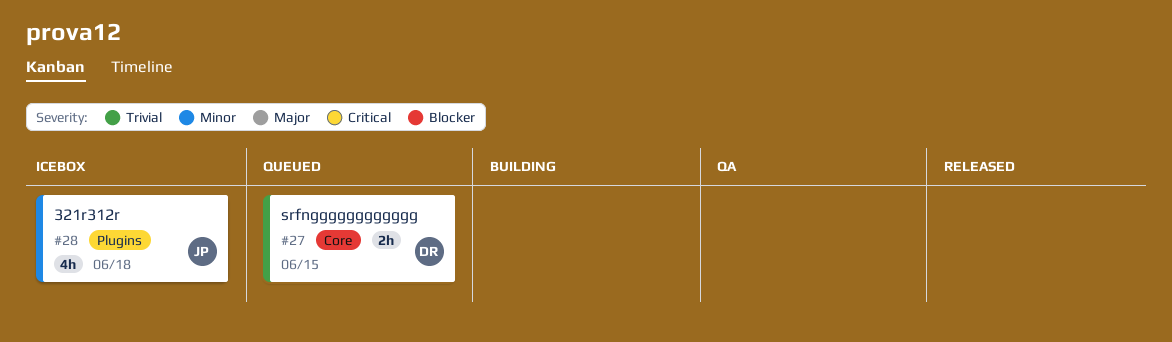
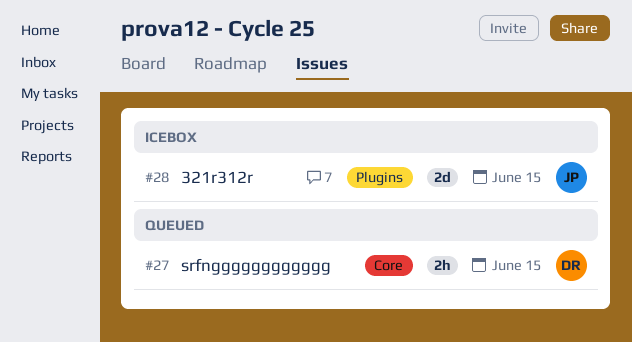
#28, estimate: 4h -> 2d
#28, due: Jun 18 -> Jun 15

